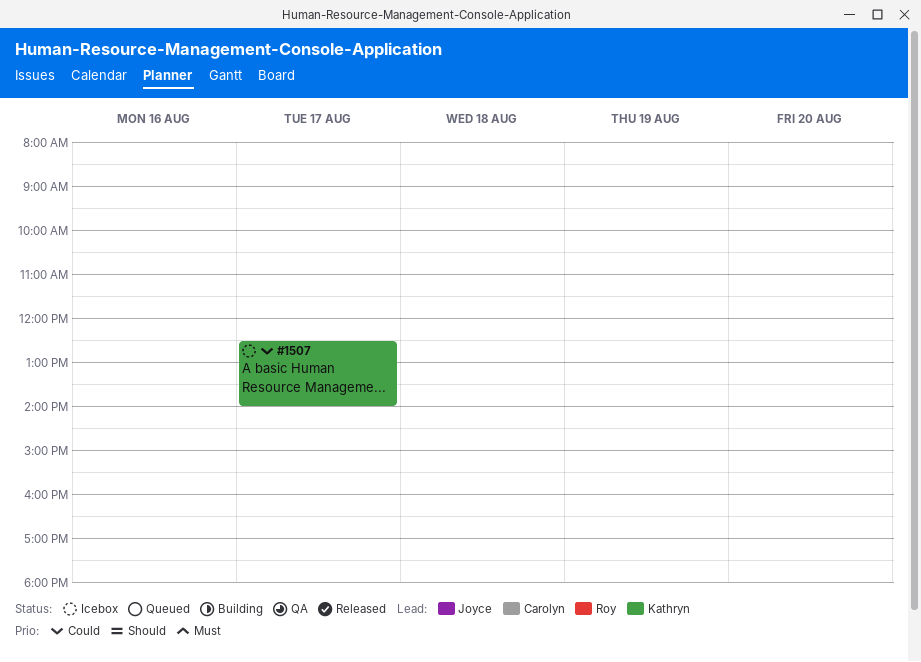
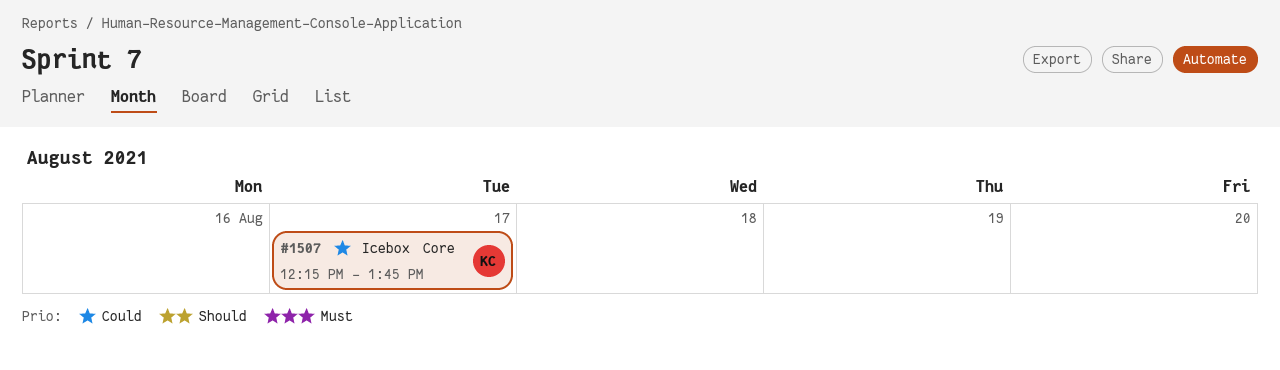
#1507, begins: 12:30 -> 12:15
#1507, ends: 14:00 -> 13:45

